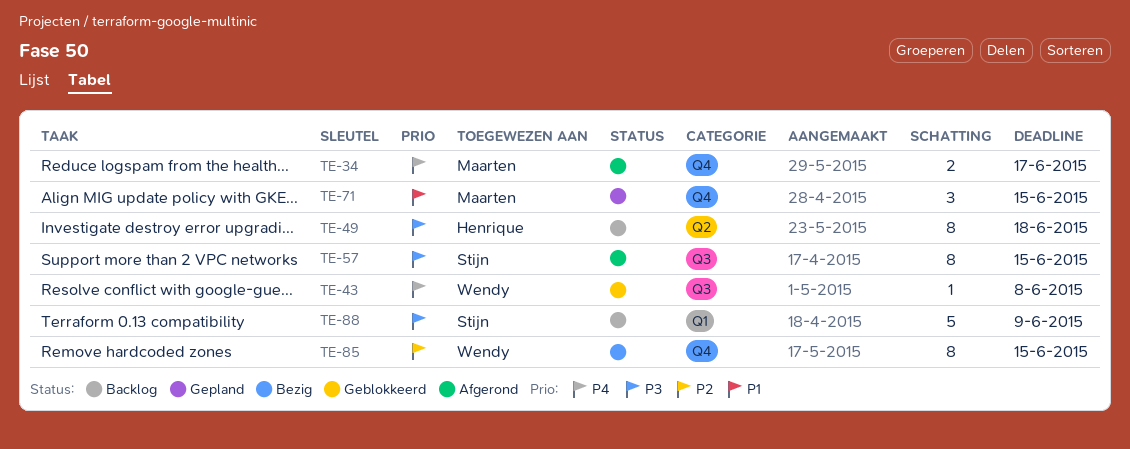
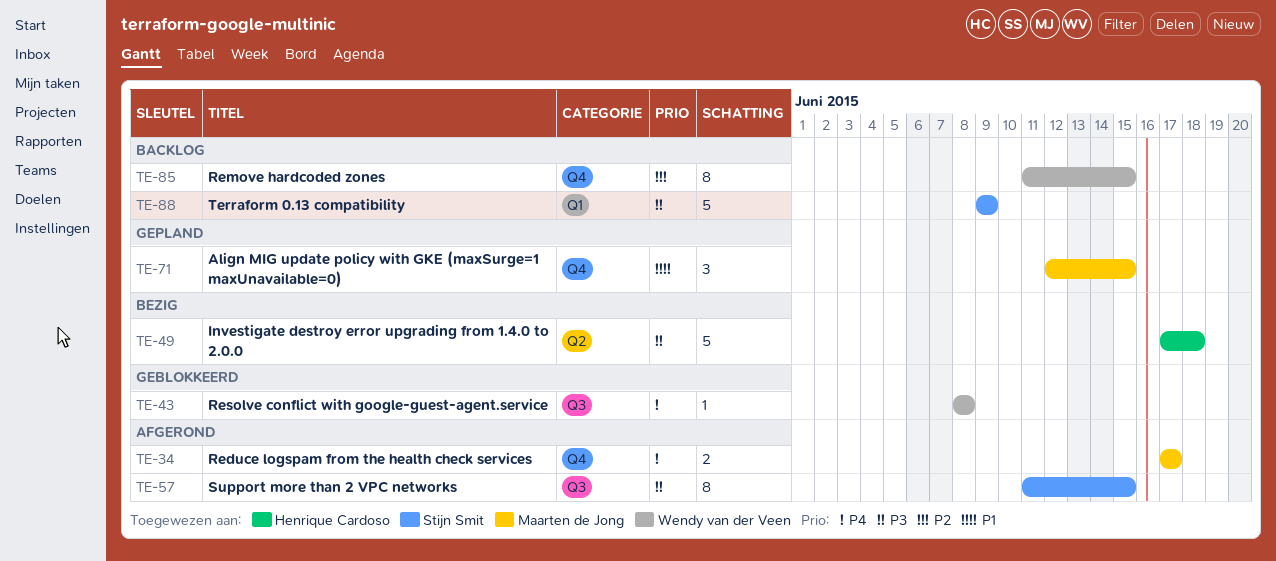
TE-49, status: Backlog -> Bezig
TE-49, estimate: 8 -> 5
TE-85, status: Bezig -> Backlog

